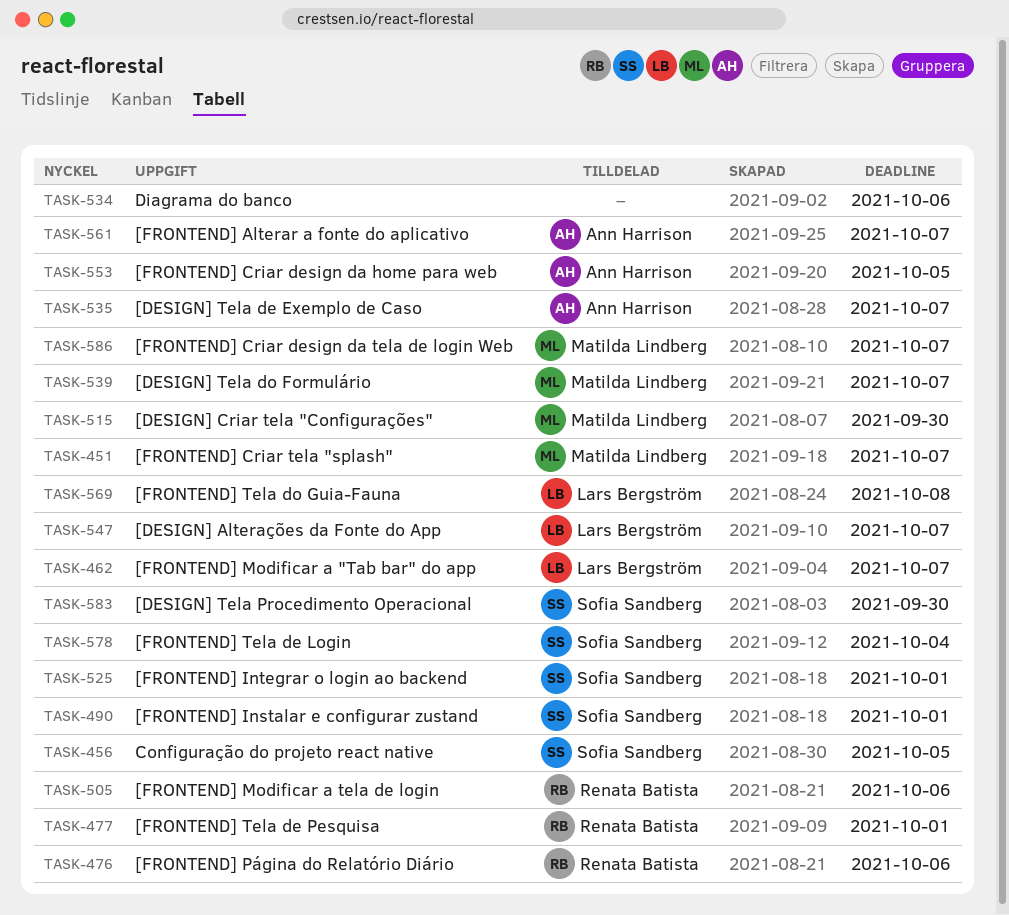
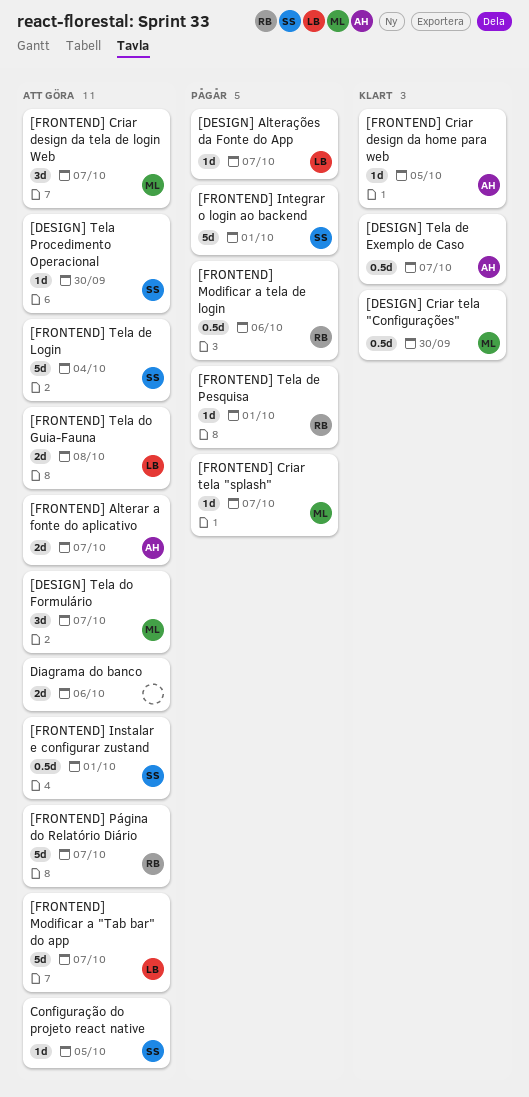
[FRONTEND] Página do Relatório Diário, due: Oct 6 -> Oct 7

